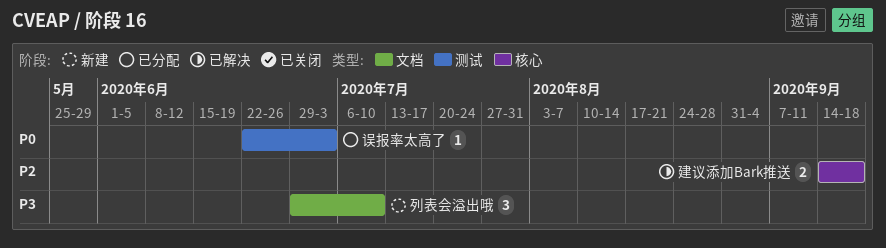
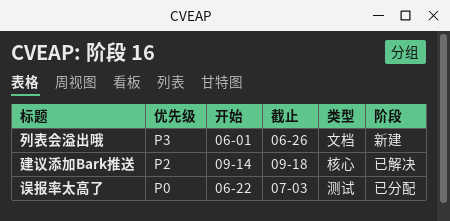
列表会溢出哦, start: Jun 29 -> Jun 1
列表会溢出哦, due: Jul 10 -> Jun 26

